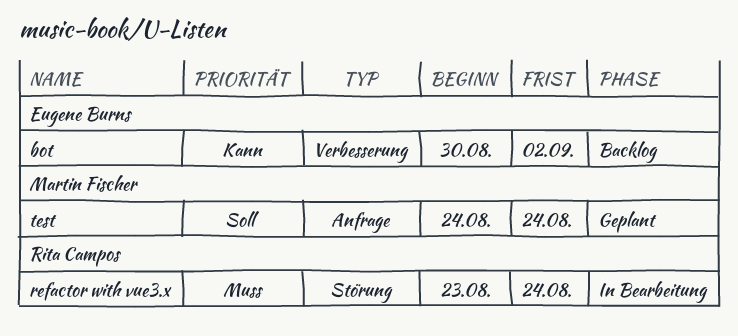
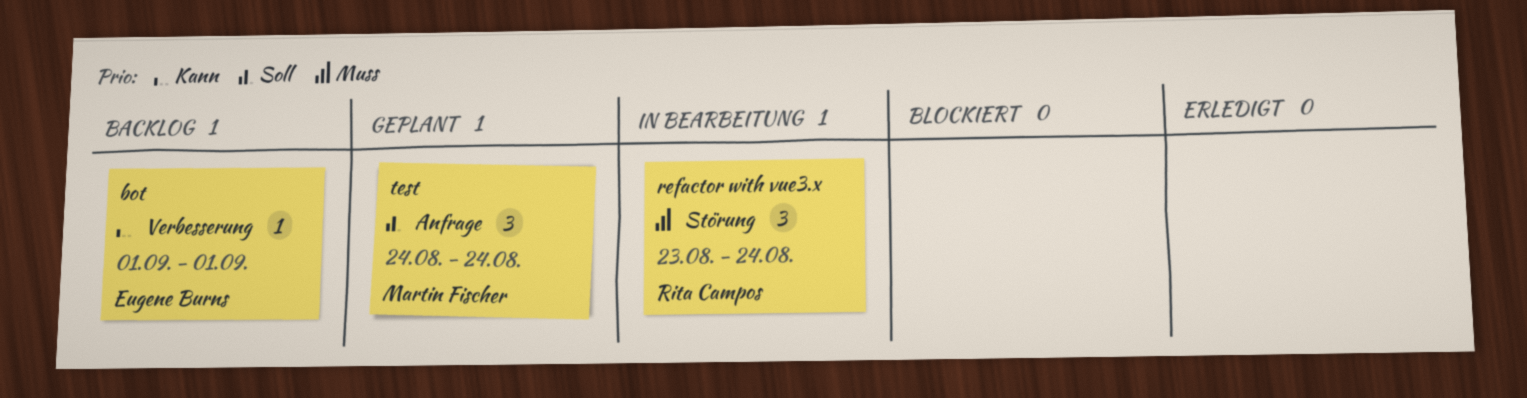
bot, start: Aug 30 -> Sep 1
bot, due: Sep 2 -> Sep 1

